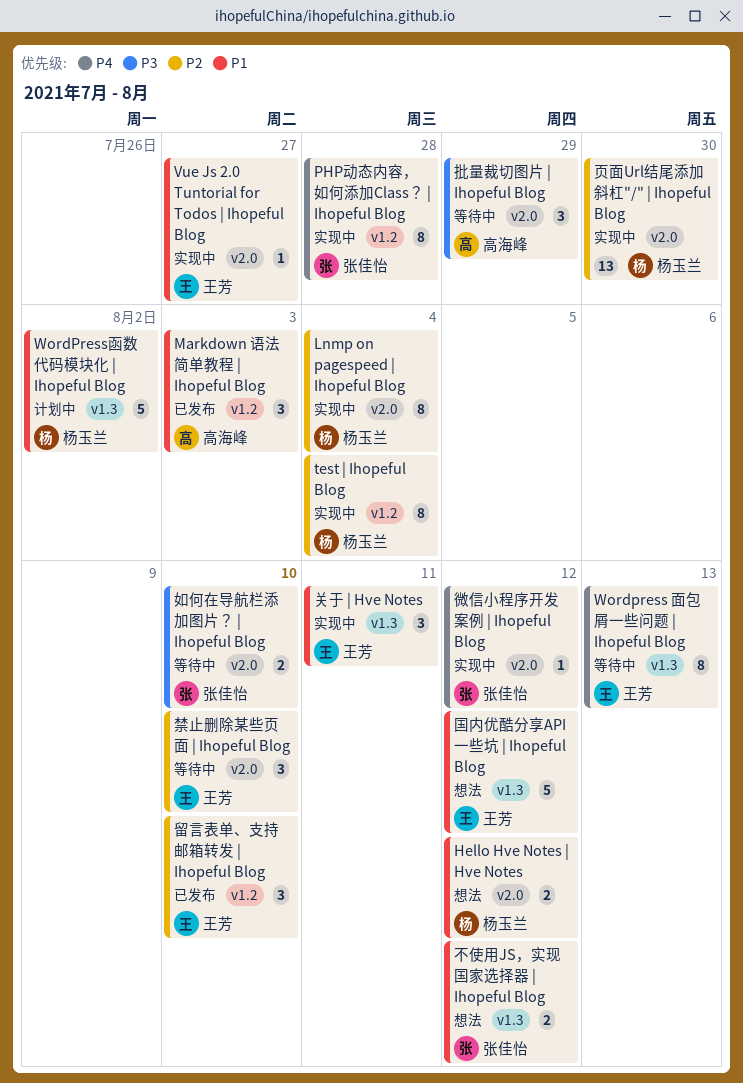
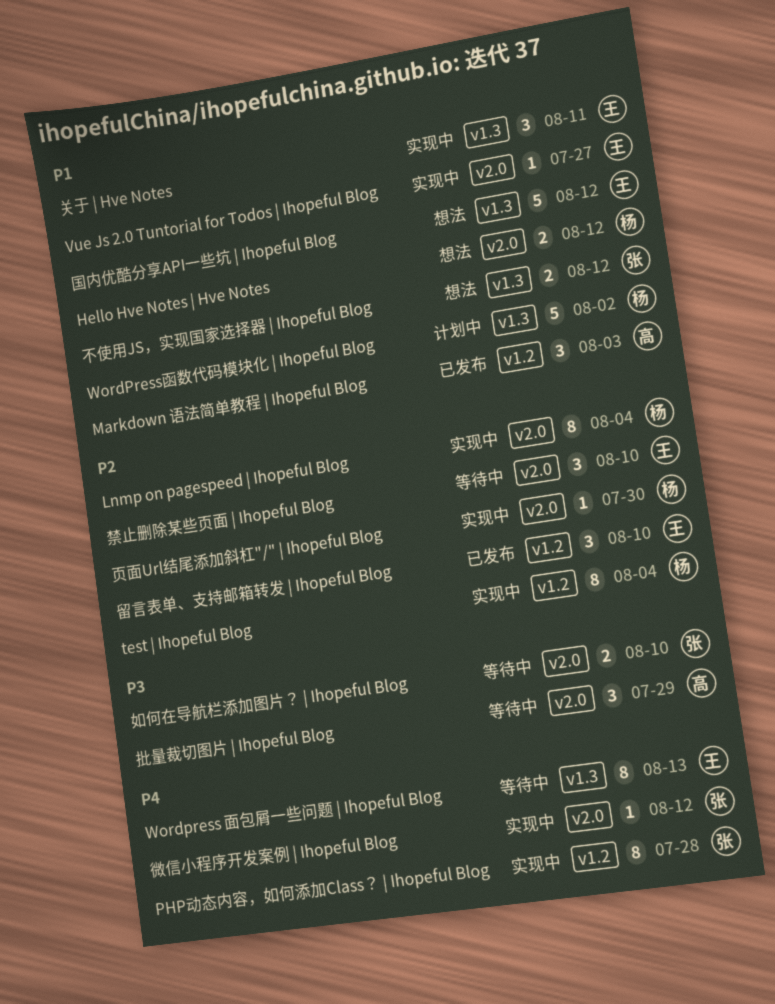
页面Url结尾添加斜杠"/" | Ihopeful Blog, estimate: 13 -> 1

